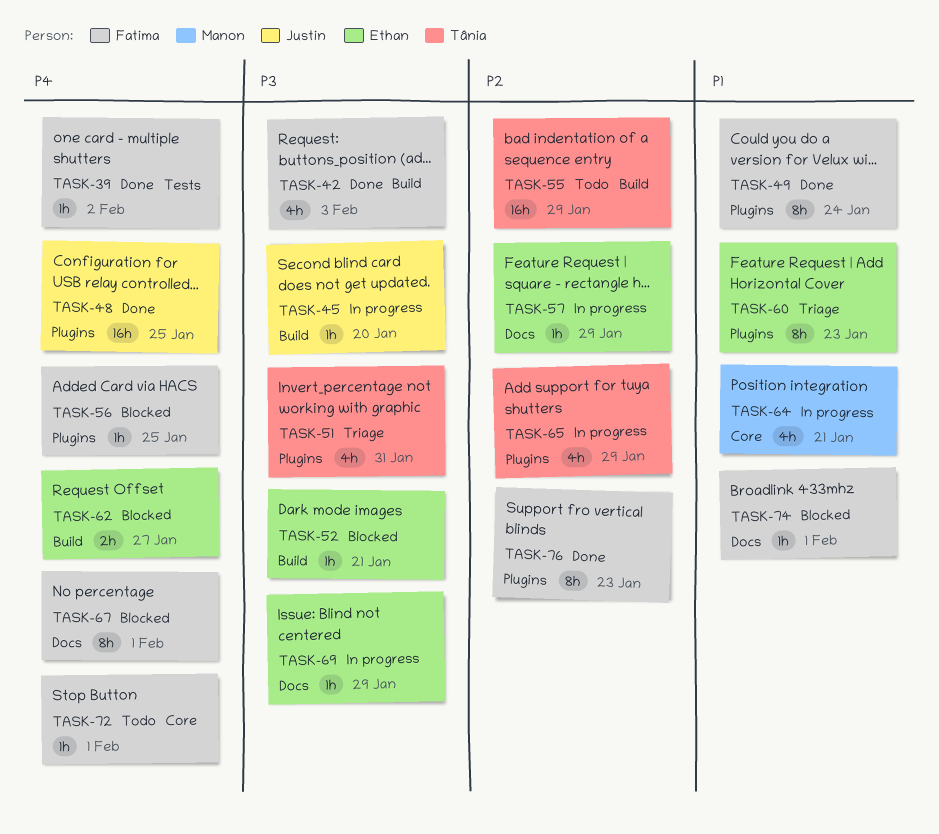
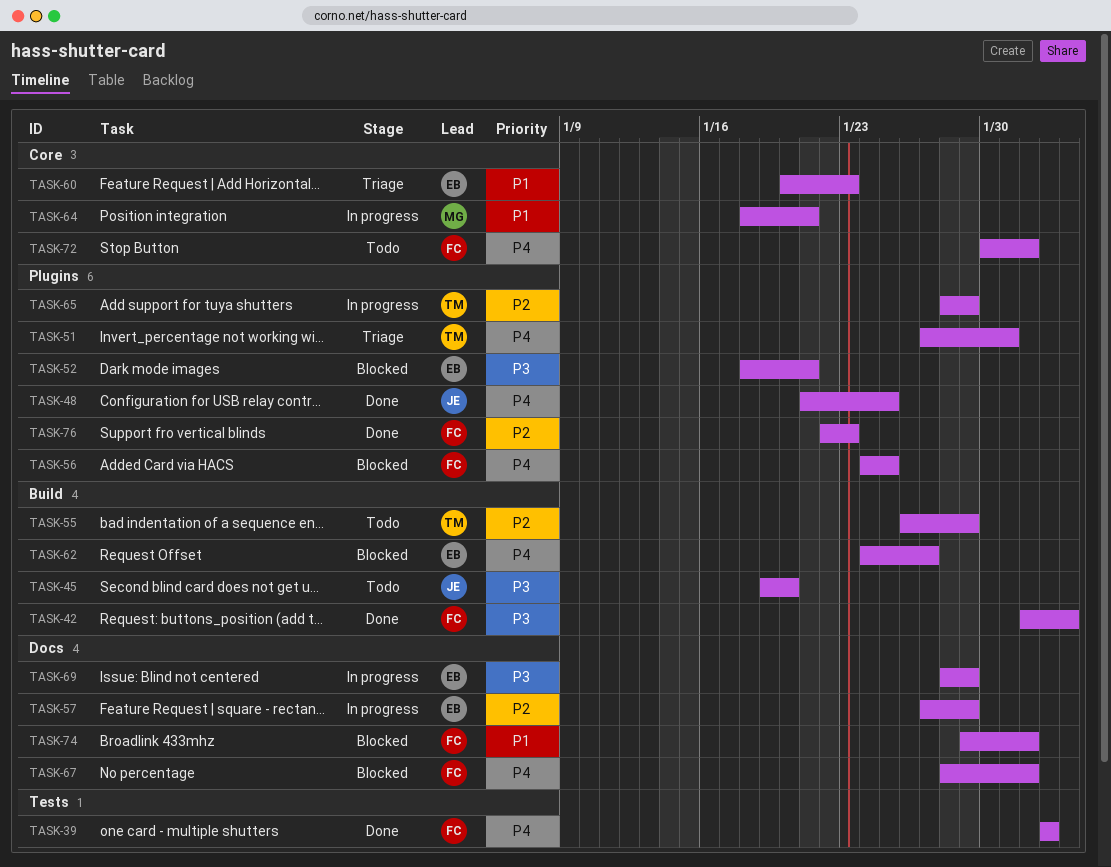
TASK-45, status: In progress -> Todo
TASK-49: present -> none
TASK-51, priority: P3 -> P4
TASK-52, label: Build -> Plugins
TASK-60, label: Plugins -> Core

